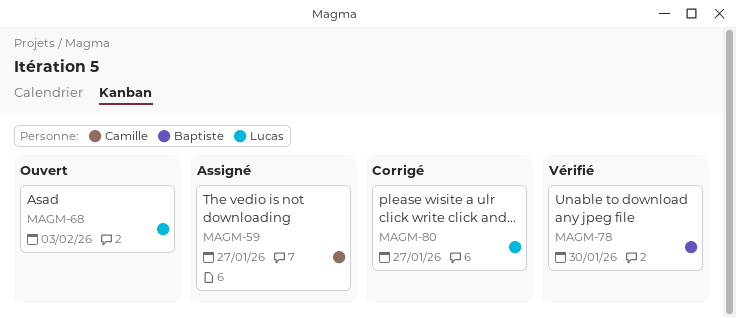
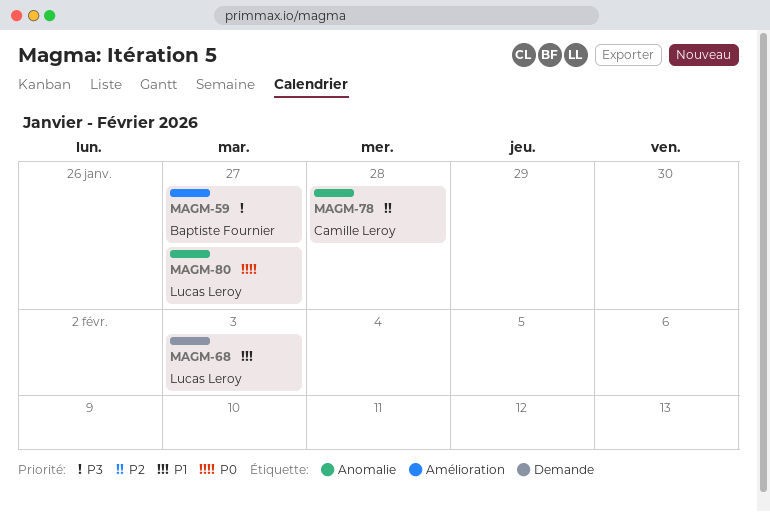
MAGM-59, owner: Camille Leroy -> Baptiste Fournier
MAGM-78, owner: Baptiste Fournier -> Camille Leroy
MAGM-78, due: Jan 30 -> Jan 28

